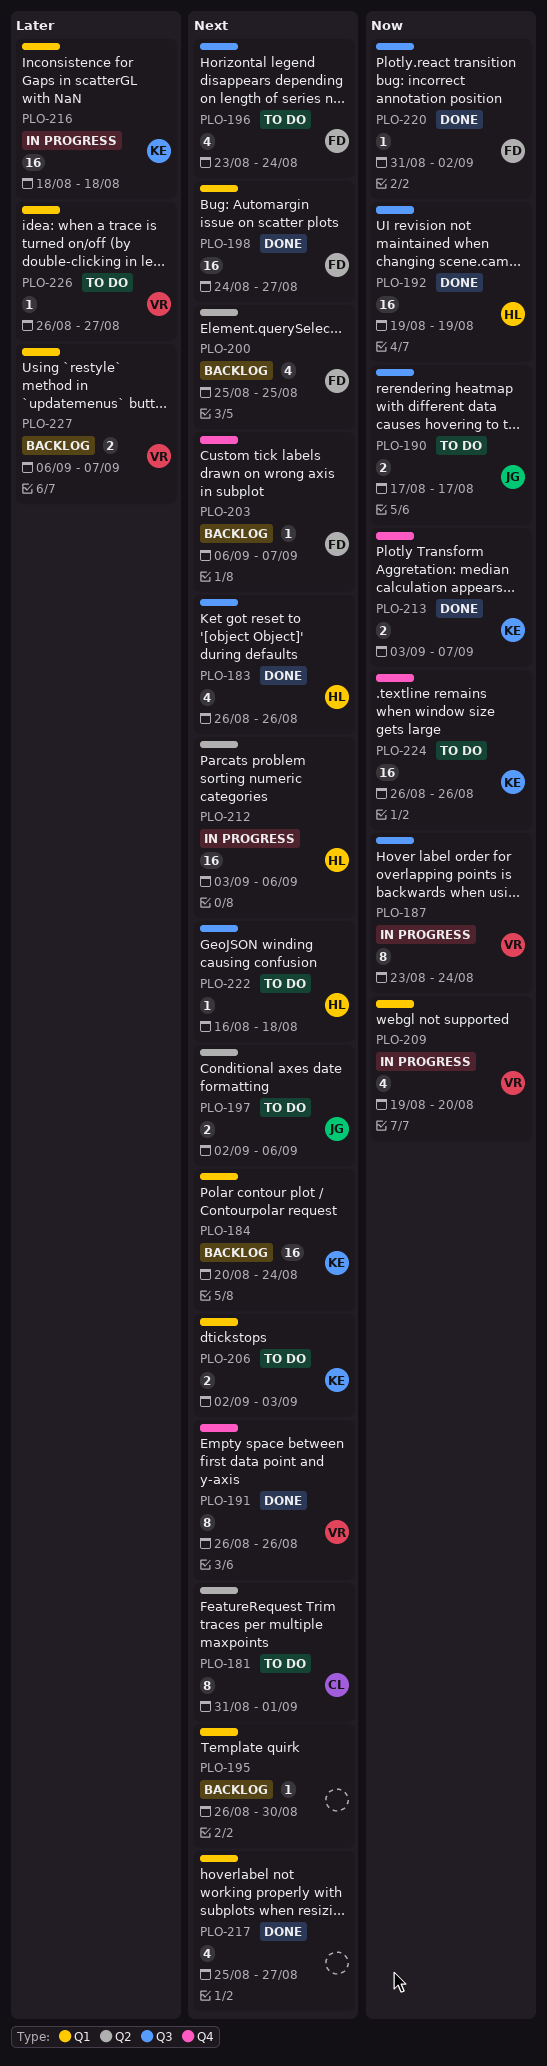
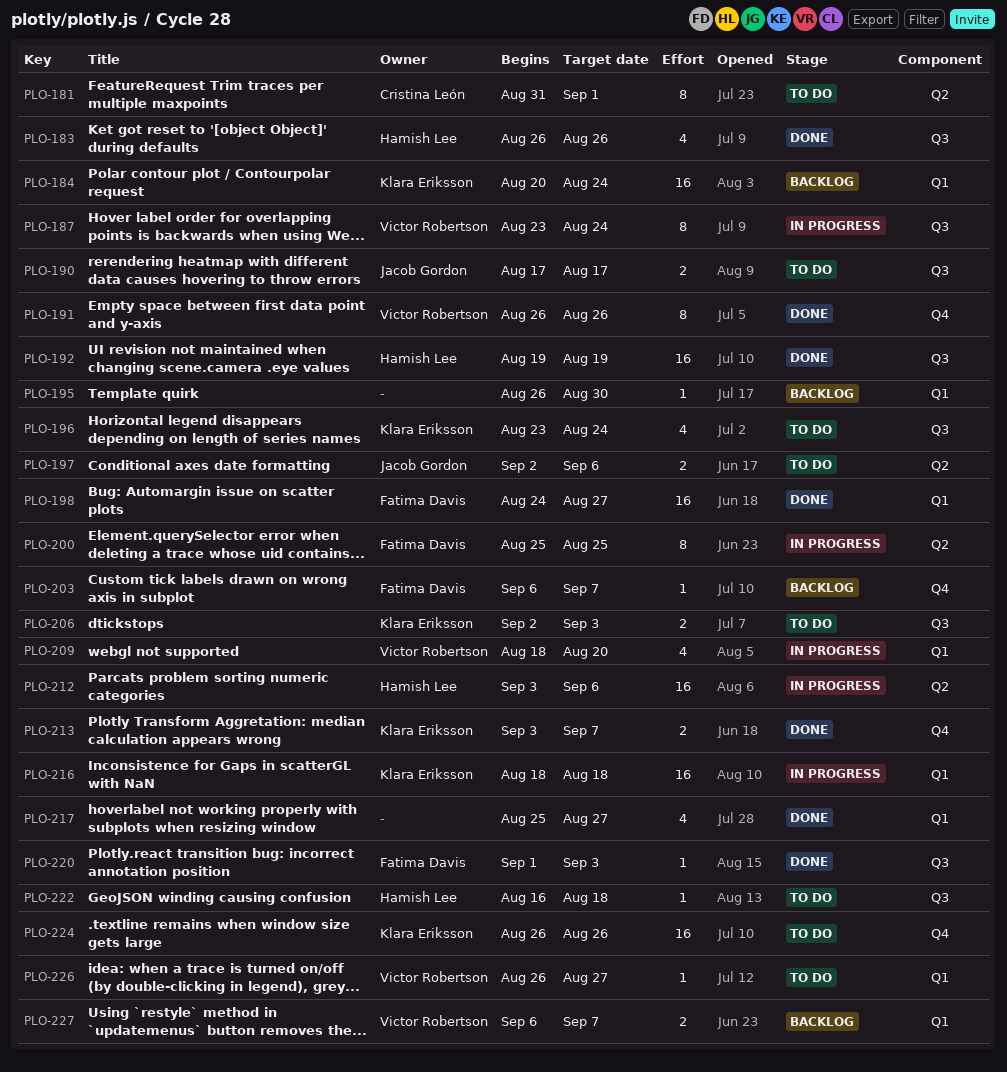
PLO-196, owner: Fatima Davis -> Klara Eriksson
PLO-200, status: Backlog -> In progress
PLO-200, estimate: 4 -> 8
PLO-206, label: Q1 -> Q3
PLO-209, start: Aug 19 -> Aug 18
PLO-220, start: Aug 31 -> Sep 1
PLO-220, due: Sep 2 -> Sep 3

